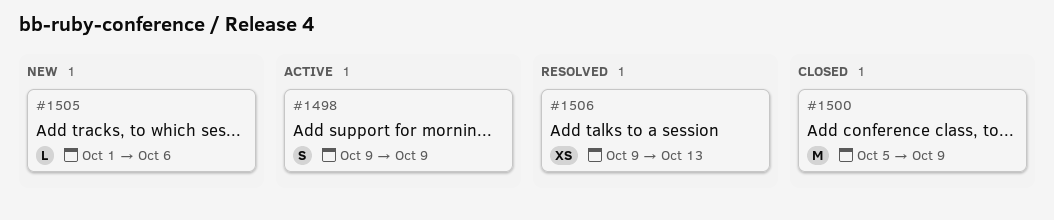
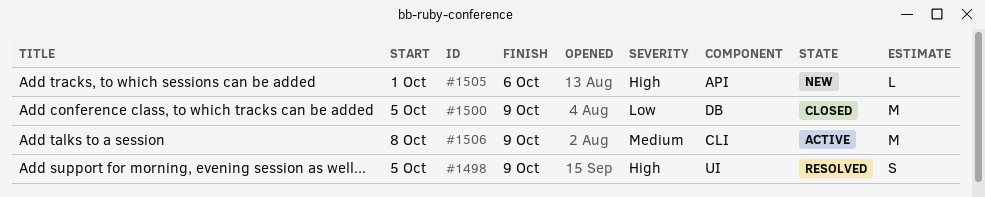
#1498, status: Active -> Resolved
#1498, start: Oct 9 -> Oct 5
#1506, status: Resolved -> Active
#1506, estimate: XS -> M
#1506, start: Oct 9 -> Oct 8
#1506, due: Oct 13 -> Oct 9

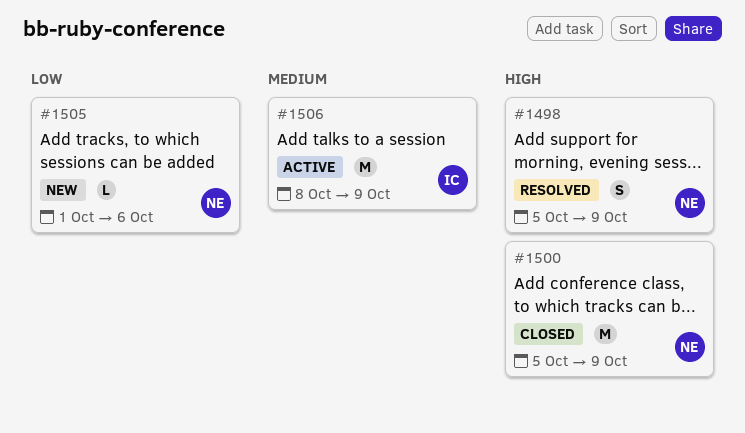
#1500, priority: Low -> High
#1505, priority: High -> Low

